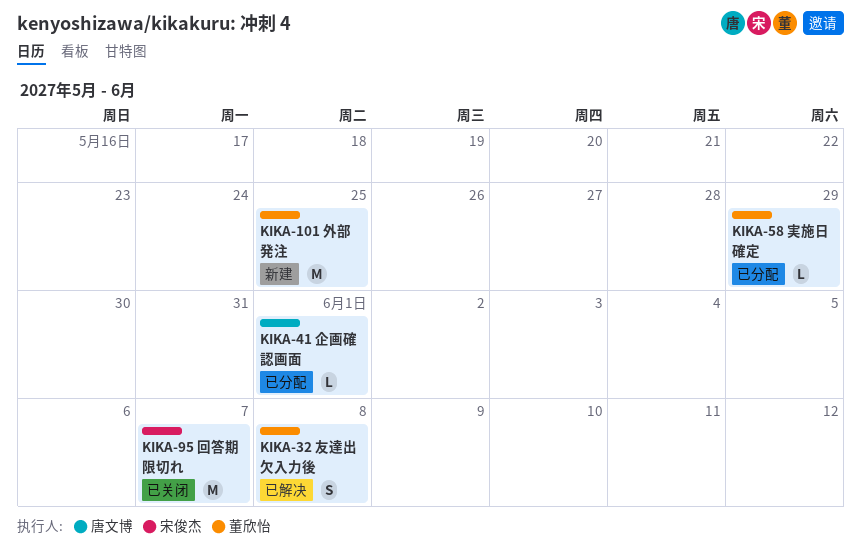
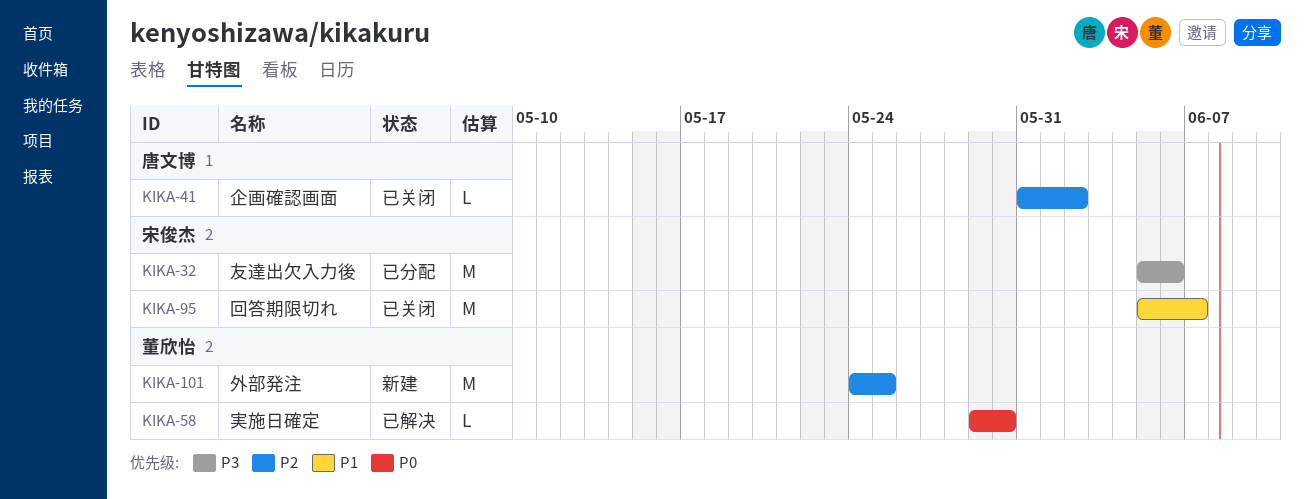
KIKA-32, status: 已解决 -> 已分配
KIKA-32, owner: 董欣怡 -> 宋俊杰
KIKA-32, estimate: S -> M
KIKA-32, due: Jun 8 -> Jun 6
KIKA-41, status: 已分配 -> 已关闭
KIKA-41, due: Jun 1 -> Jun 2
KIKA-58, status: 已分配 -> 已解决
KIKA-58, due: May 29 -> May 30

